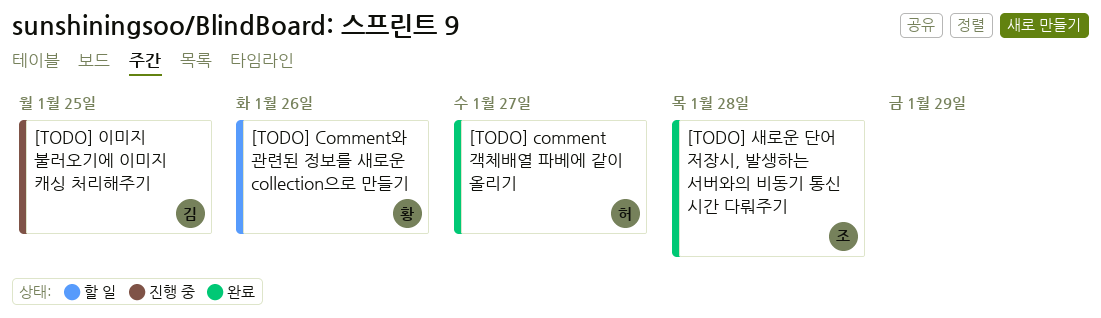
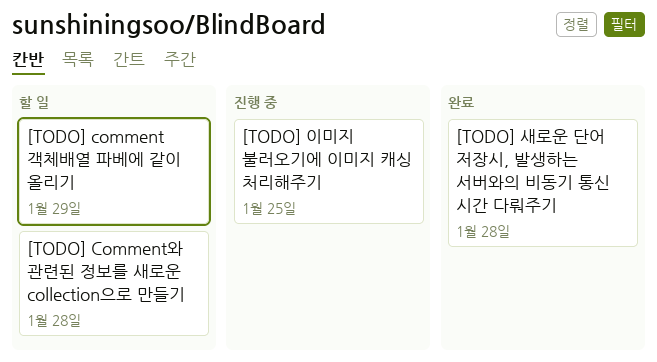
[TODO] comment 객체배열 파베에 같이 올리기, status: 완료 -> 할 일
[TODO] comment 객체배열 파베에 같이 올리기, day: Jan 27 -> Jan 29
[TODO] Comment와 관련된 정보를 새로운 collection으로 만들기, day: Jan 26 -> Jan 28

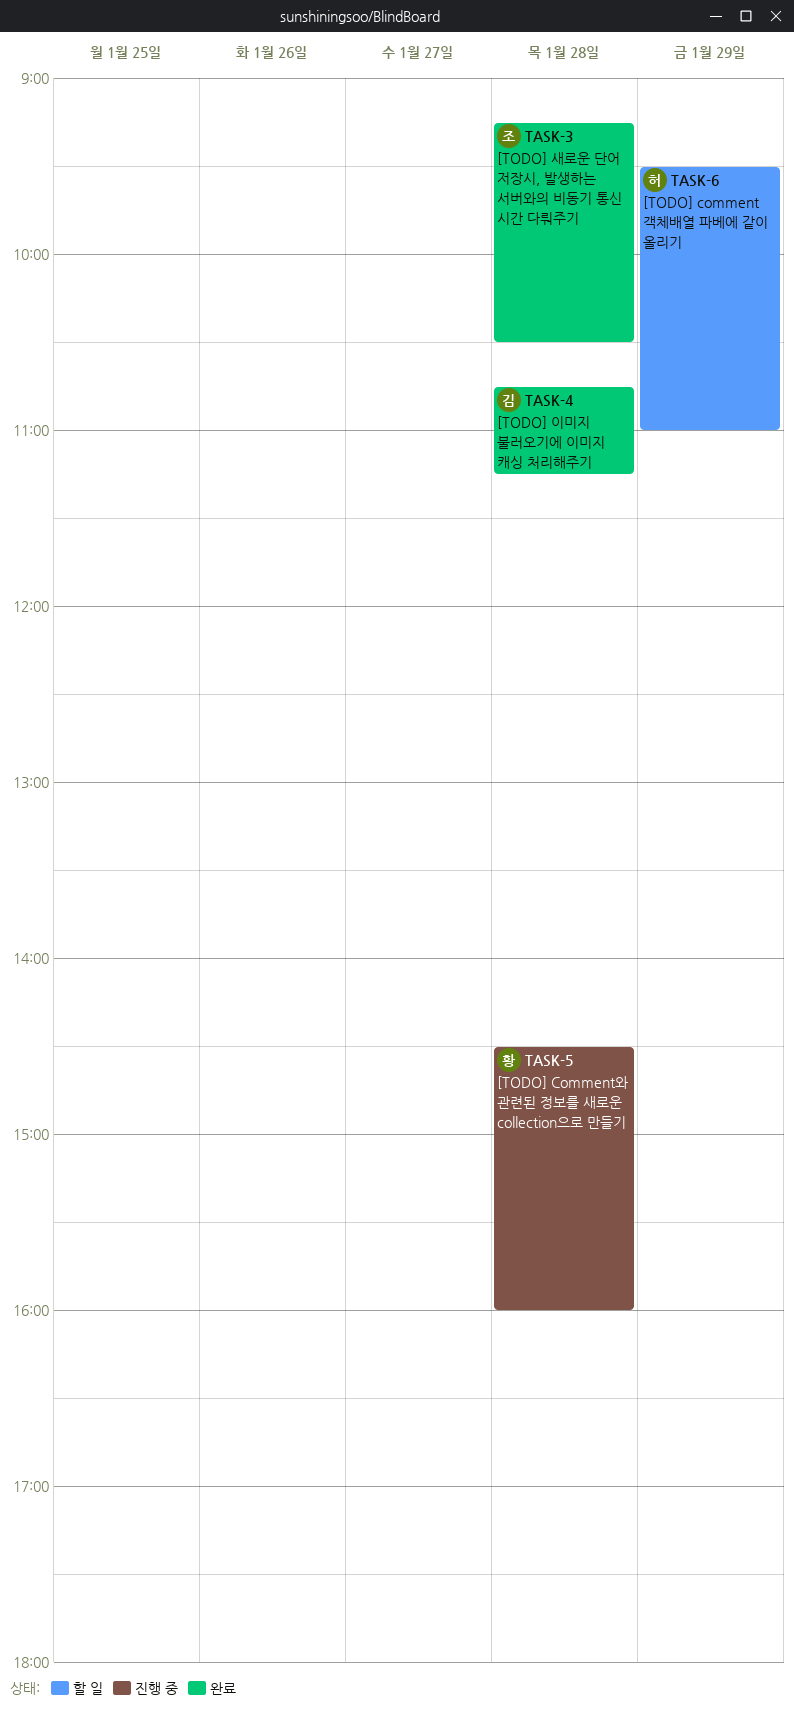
[TODO] Comment와 관련된 정보를 새로운 collection으로 만들기, status: 할 일 -> 진행 중
[TODO] 이미지 불러오기에 이미지 캐싱 처리해주기, status: 진행 중 -> 완료
[TODO] 이미지 불러오기에 이미지 캐싱 처리해주기, day: Jan 25 -> Jan 28

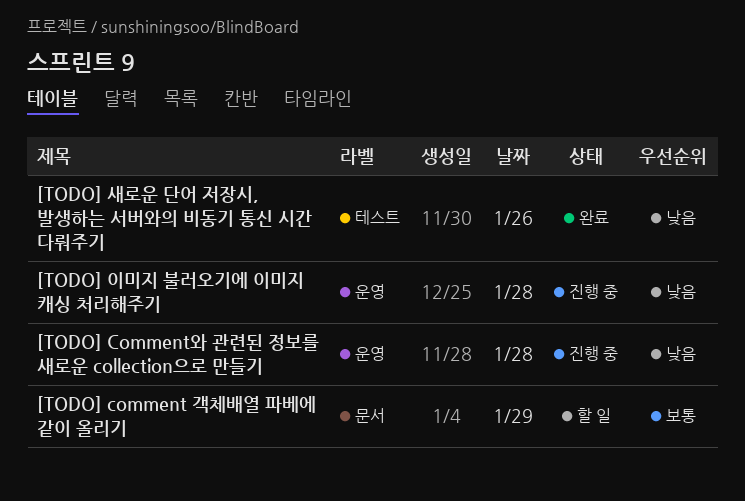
[TODO] 새로운 단어 저장시, 발생하는 서버와의 비동기 통신 시간 다뤄주기, day: Jan 28 -> Jan 26
[TODO] 이미지 불러오기에 이미지 캐싱 처리해주기, status: 완료 -> 진행 중

